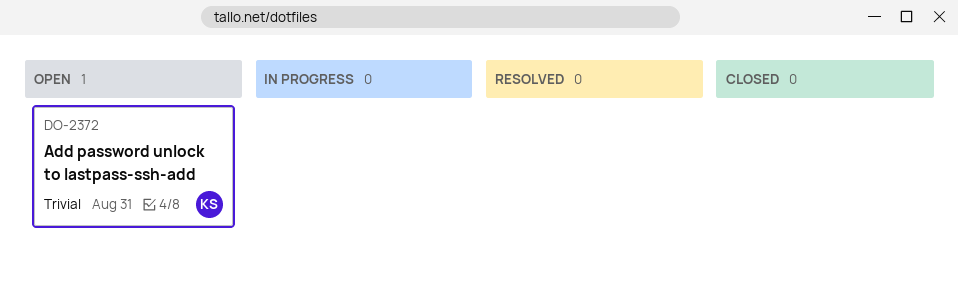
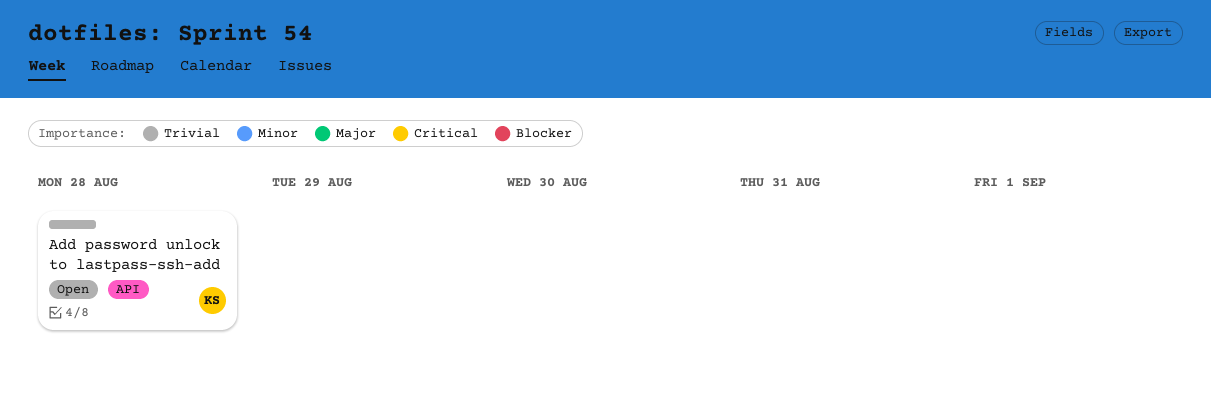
Add password unlock to lastpass-ssh-add, due: Aug 31 -> Aug 28

